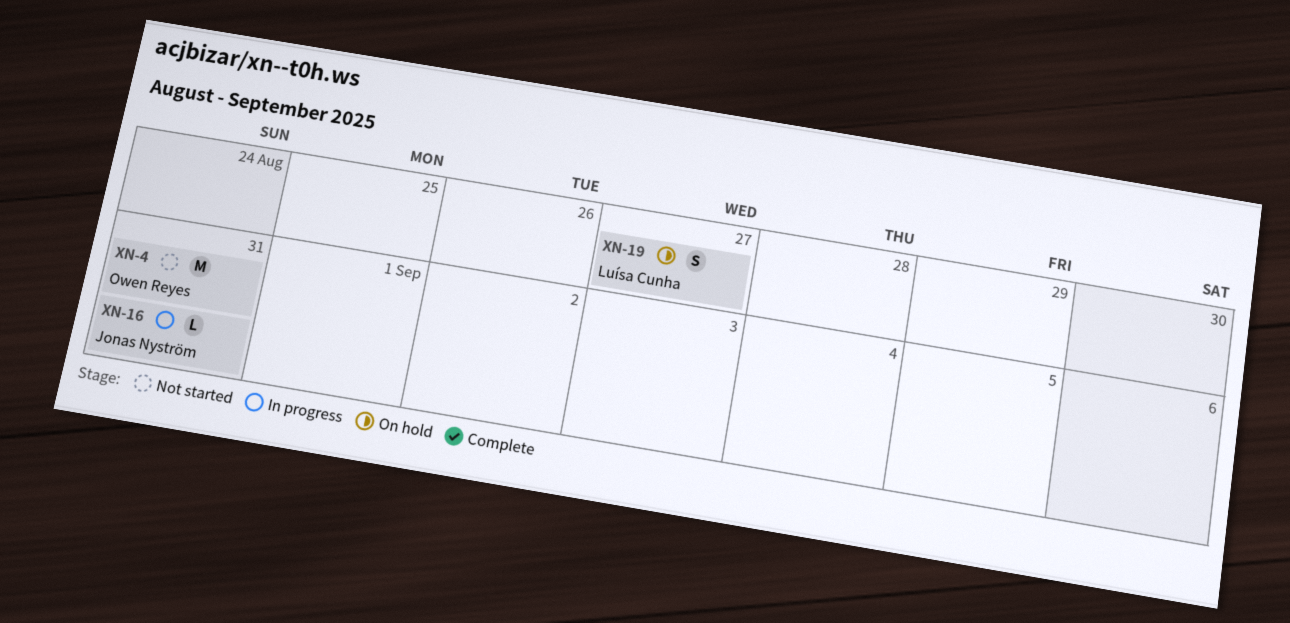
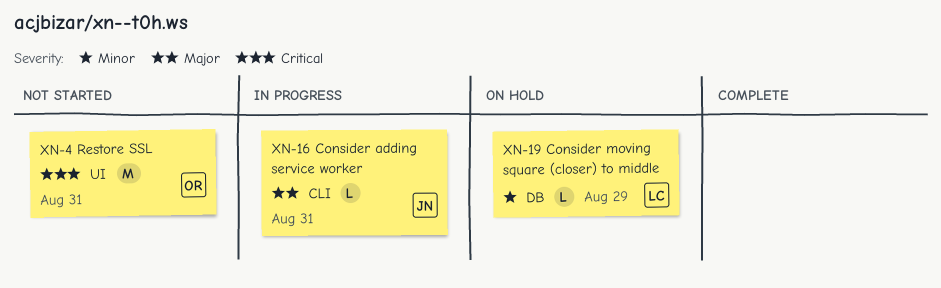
XN-19, estimate: S -> L
XN-19, due: Aug 27 -> Aug 29

